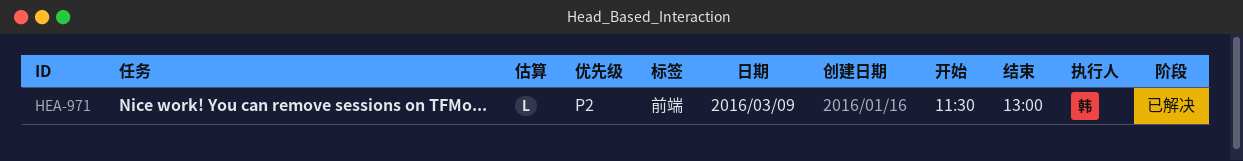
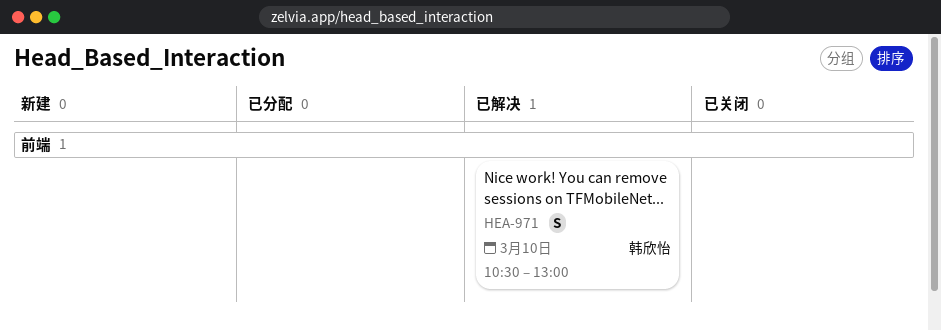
HEA-971, estimate: L -> S
HEA-971, day: Mar 9 -> Mar 10
HEA-971, begins: 11:30 -> 10:30

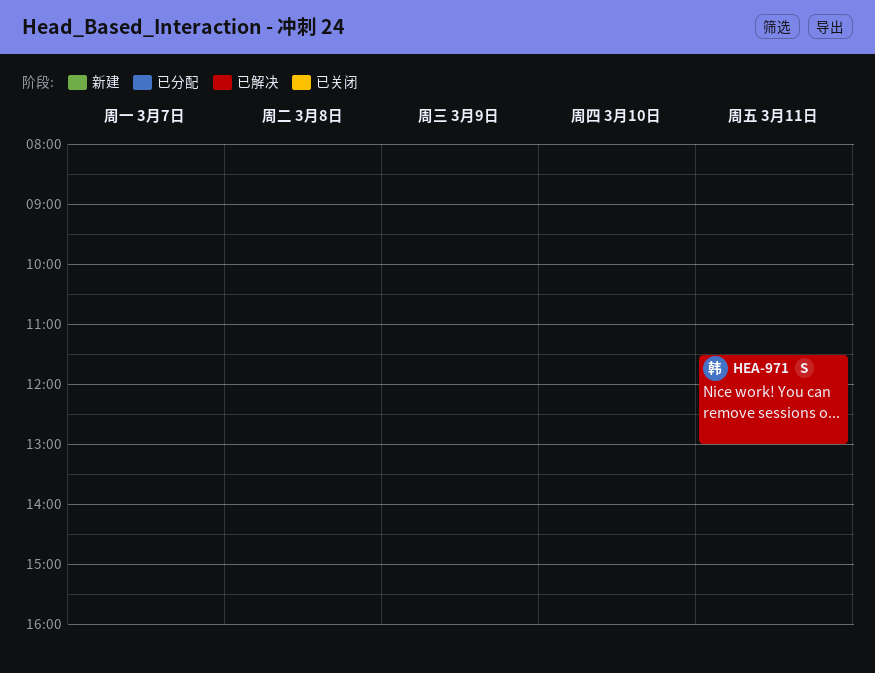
HEA-971, day: Mar 10 -> Mar 11
HEA-971, begins: 10:30 -> 11:30

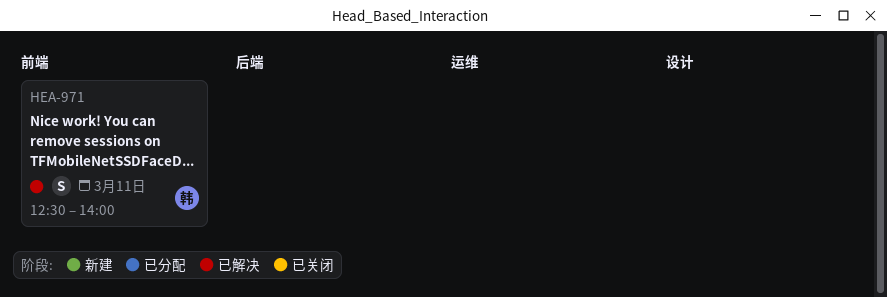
HEA-971, begins: 11:30 -> 12:30
HEA-971, ends: 13:00 -> 14:00

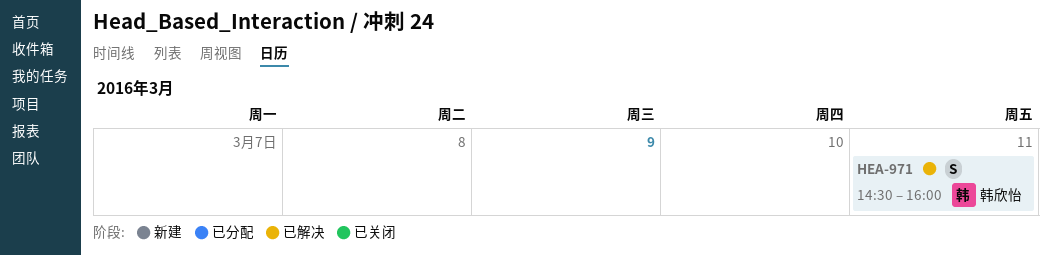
HEA-971, begins: 12:30 -> 14:30
HEA-971, ends: 14:00 -> 16:00

